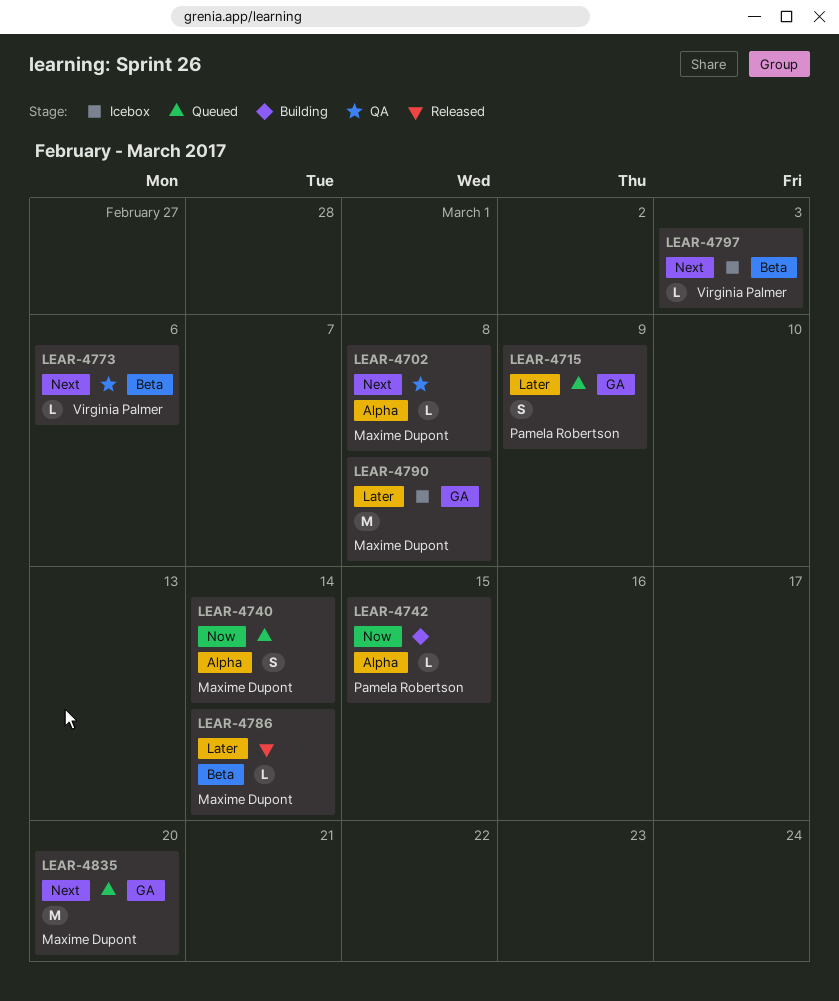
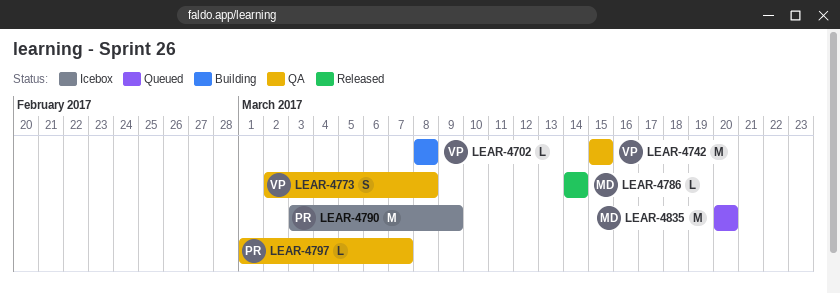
LEAR-4702, status: QA -> Building
LEAR-4702, owner: Maxime Dupont -> Virginia Palmer
LEAR-4715: present -> none
LEAR-4740: present -> none
LEAR-4742, status: Building -> QA
LEAR-4742, owner: Pamela Robertson -> Virginia Palmer
LEAR-4742, estimate: L -> M
LEAR-4773, estimate: L -> S
LEAR-4773, due: Mar 6 -> Mar 8
LEAR-4790, owner: Maxime Dupont -> Pamela Robertson
LEAR-4790, due: Mar 8 -> Mar 9
LEAR-4797, status: Icebox -> QA
LEAR-4797, owner: Virginia Palmer -> Pamela Robertson
LEAR-4797, due: Mar 3 -> Mar 7

